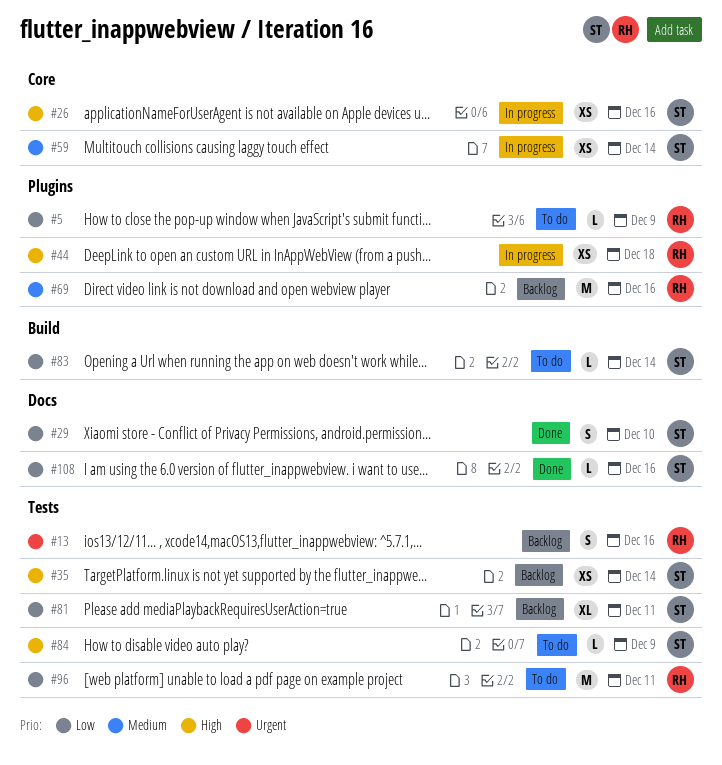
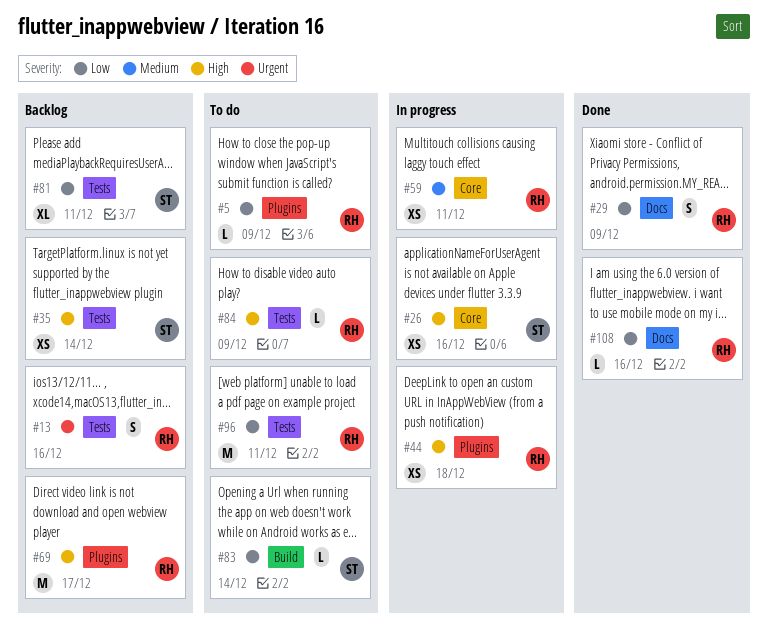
#29, owner: ST -> RH
#29, due: Dec 10 -> Dec 9
#59, owner: ST -> RH
#59, due: Dec 14 -> Dec 11
#69, priority: Medium -> High
#69, due: Dec 16 -> Dec 17
#84, owner: ST -> RH
#108, owner: ST -> RH

